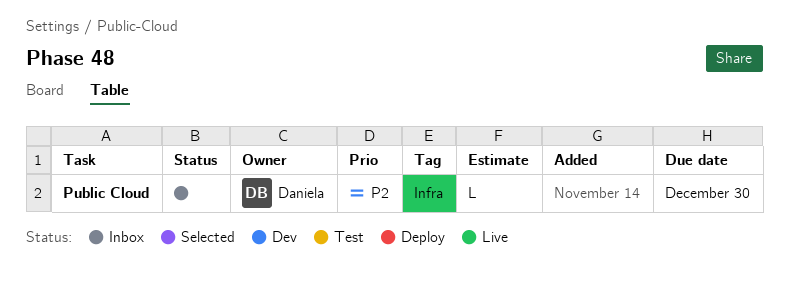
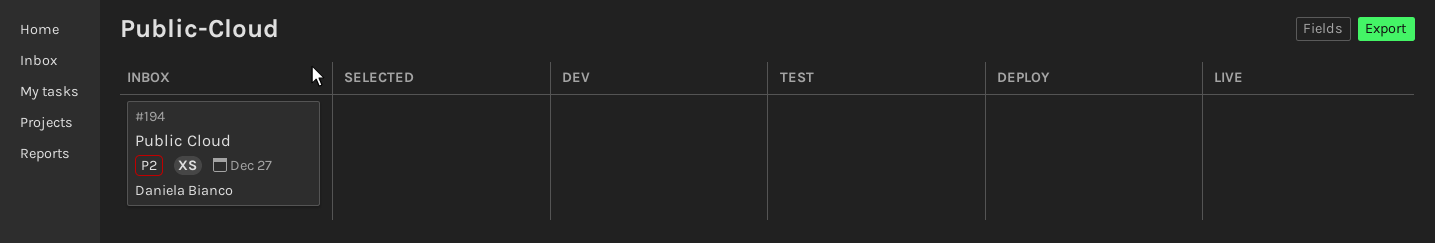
Public Cloud, estimate: L -> XS
Public Cloud, due: Dec 30 -> Dec 27

